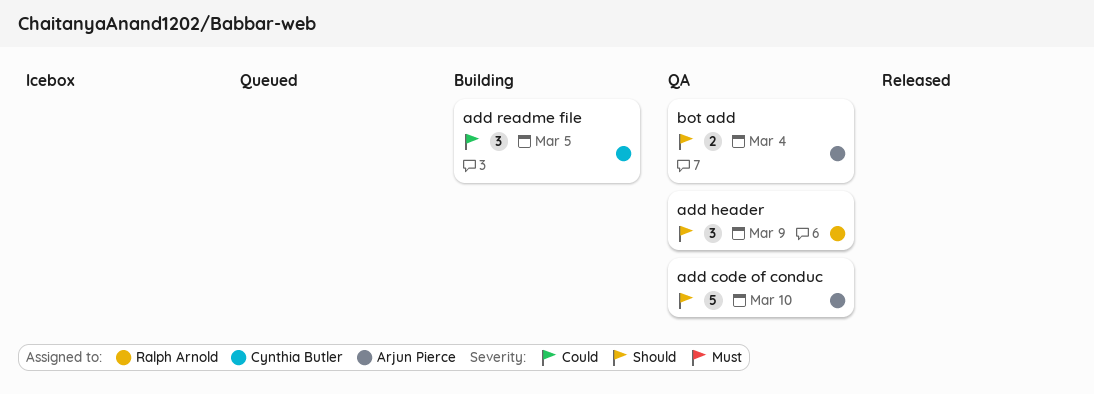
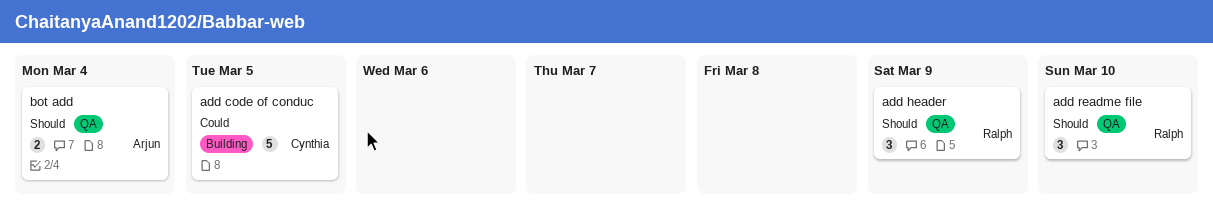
add code of conduc, status: QA -> Building
add code of conduc, owner: Arjun Pierce -> Cynthia Butler
add code of conduc, priority: Should -> Could
add code of conduc, due: Mar 10 -> Mar 5
add readme file, status: Building -> QA
add readme file, owner: Cynthia Butler -> Ralph Arnold
add readme file, priority: Could -> Should
add readme file, due: Mar 5 -> Mar 10

